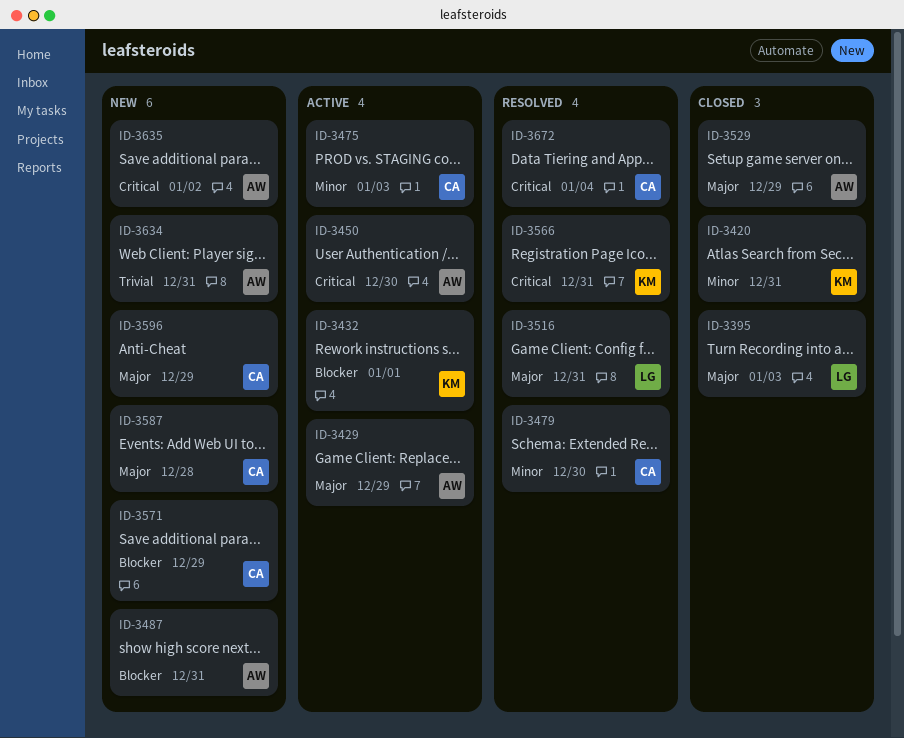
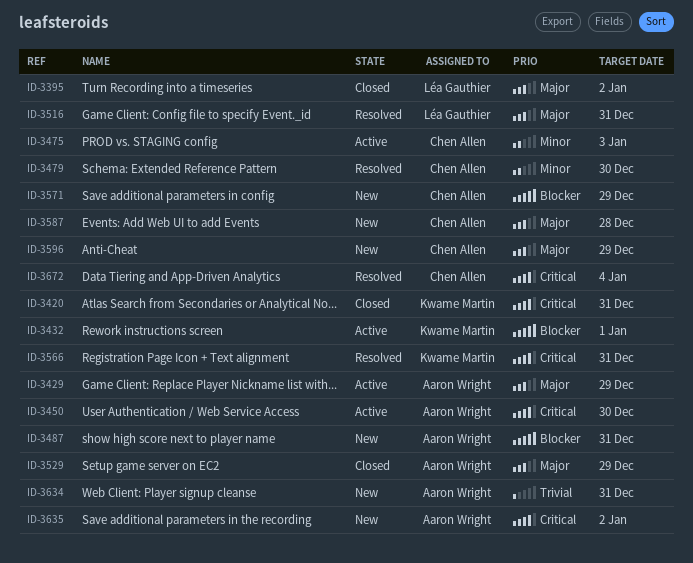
ID-3395, due: Jan 3 -> Jan 2
ID-3420, priority: Minor -> Critical

